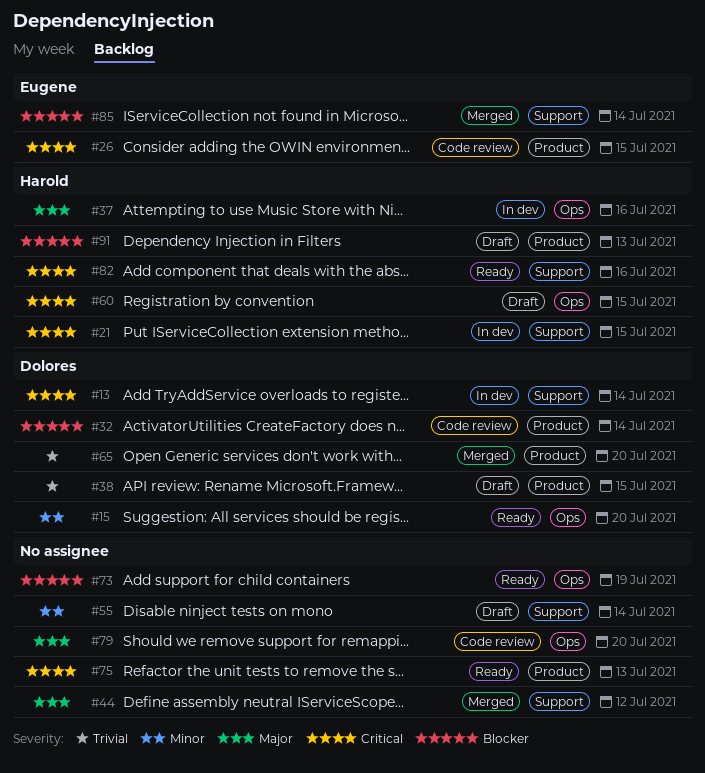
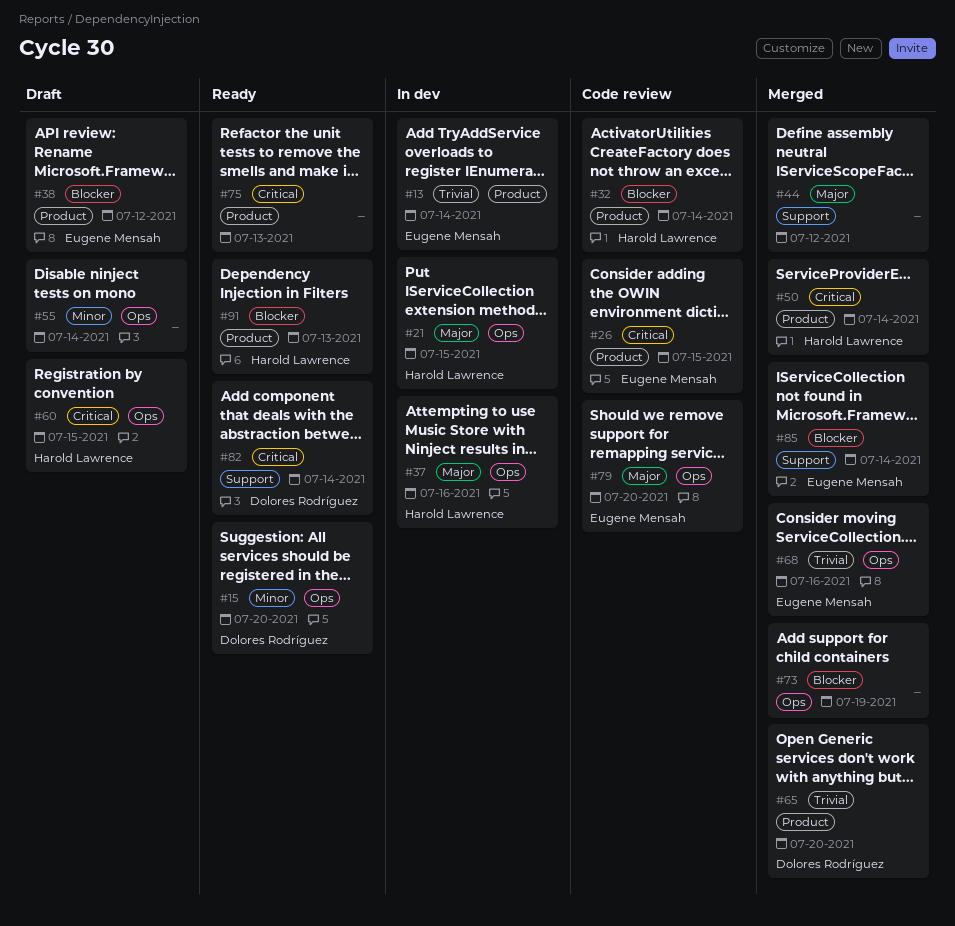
#13, owner: Dolores Rodríguez -> Eugene Mensah
#13, priority: Critical -> Trivial
#13, label: Support -> Product
#21, priority: Critical -> Major
#21, label: Support -> Ops
#32, owner: Dolores Rodríguez -> Harold Lawrence
#38, owner: Dolores Rodríguez -> Eugene Mensah
#38, priority: Trivial -> Blocker
#38, due: Jul 15 -> Jul 12
#50: none -> present
#55, label: Support -> Ops
#68: none -> present
#73, status: Ready -> Merged
#79, owner: none -> Eugene Mensah
#82, owner: Harold Lawrence -> Dolores Rodríguez
#82, due: Jul 16 -> Jul 14
#91, status: Draft -> Ready

